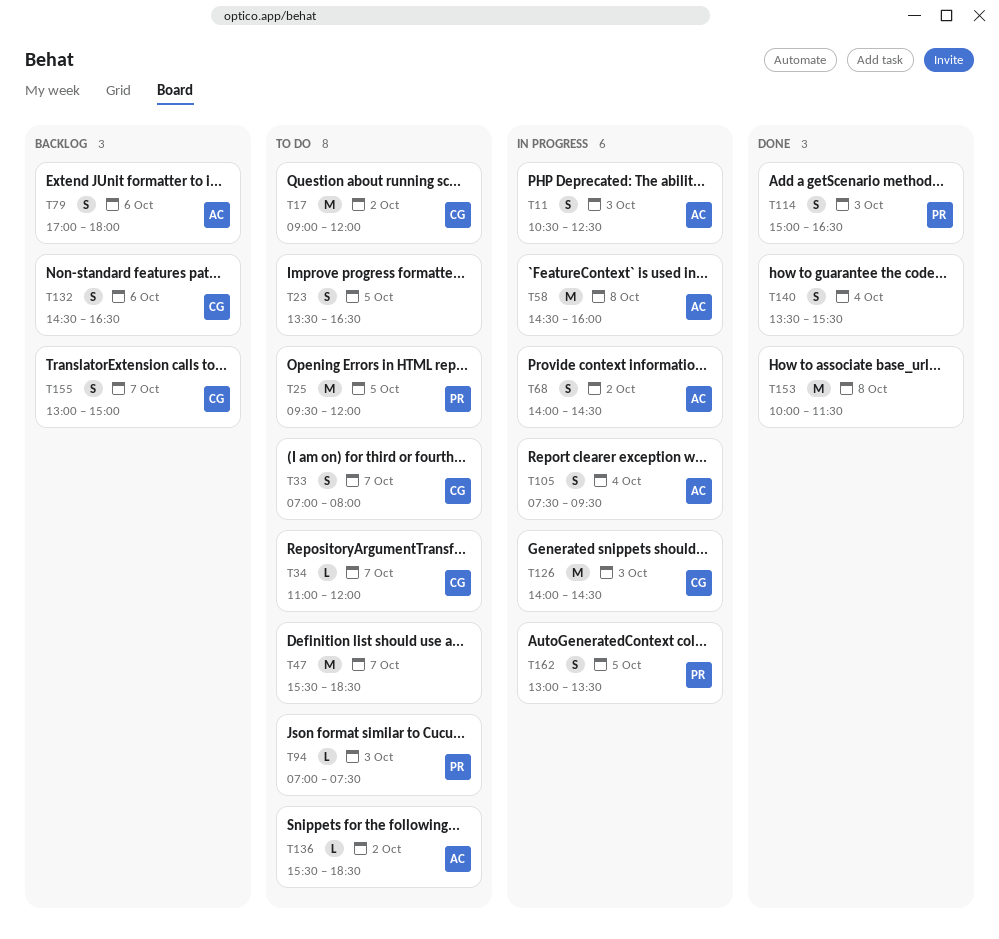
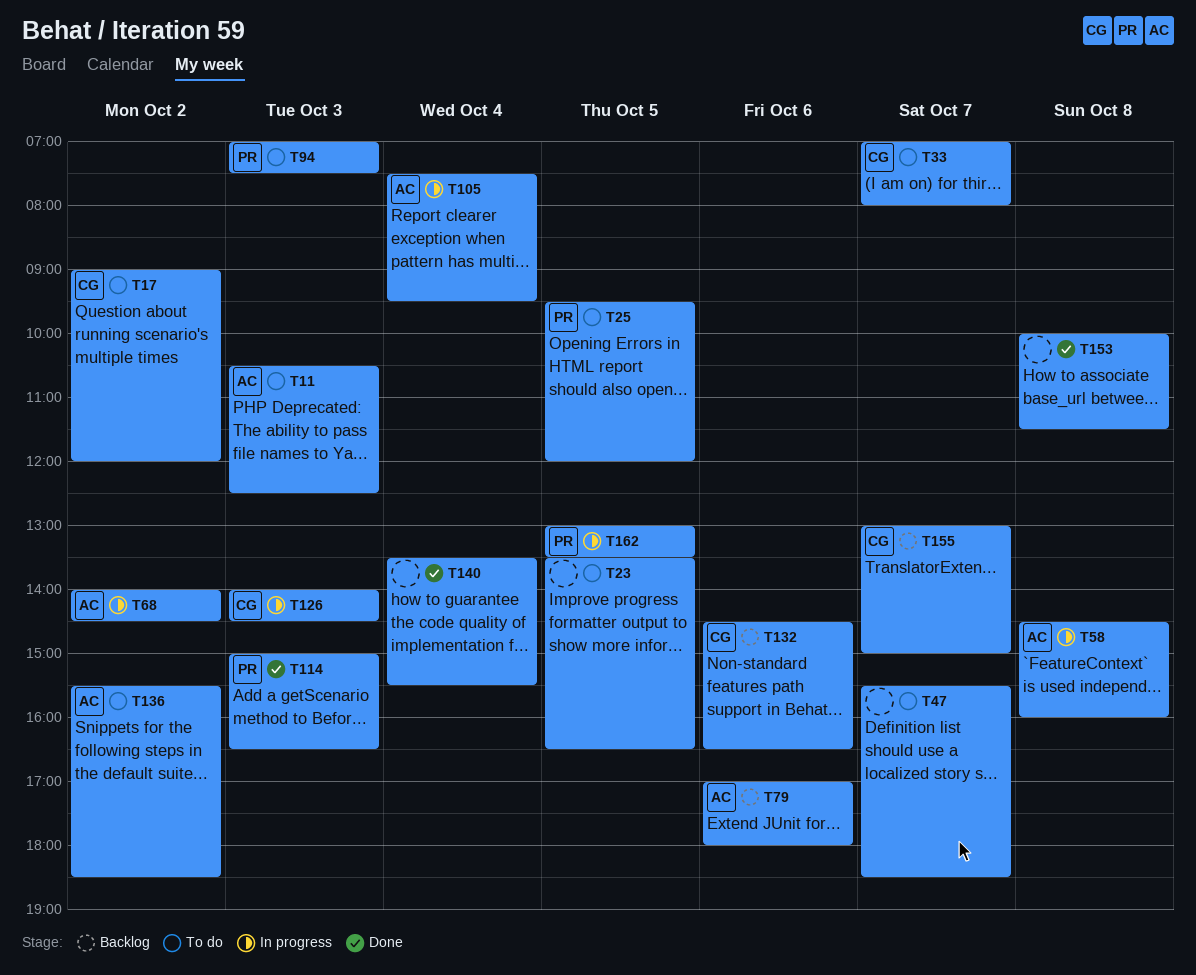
T11, status: In progress -> To do
T34: present -> none

